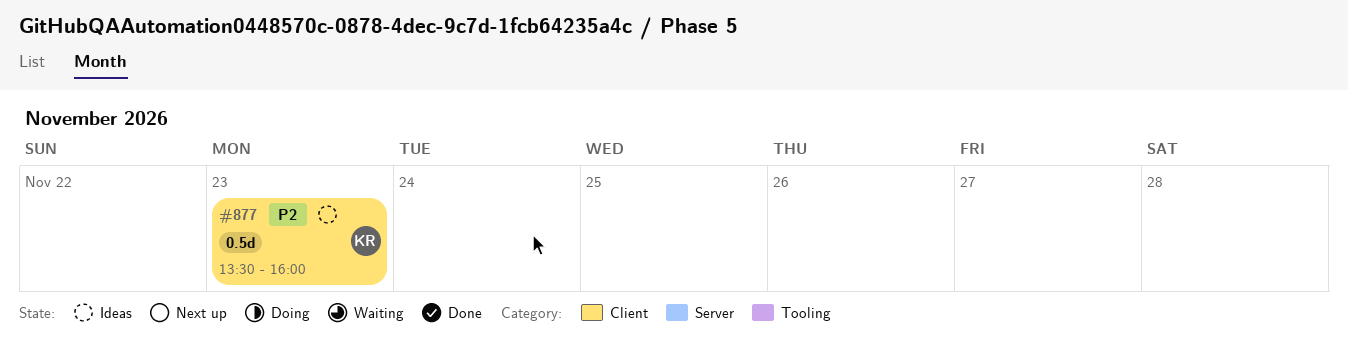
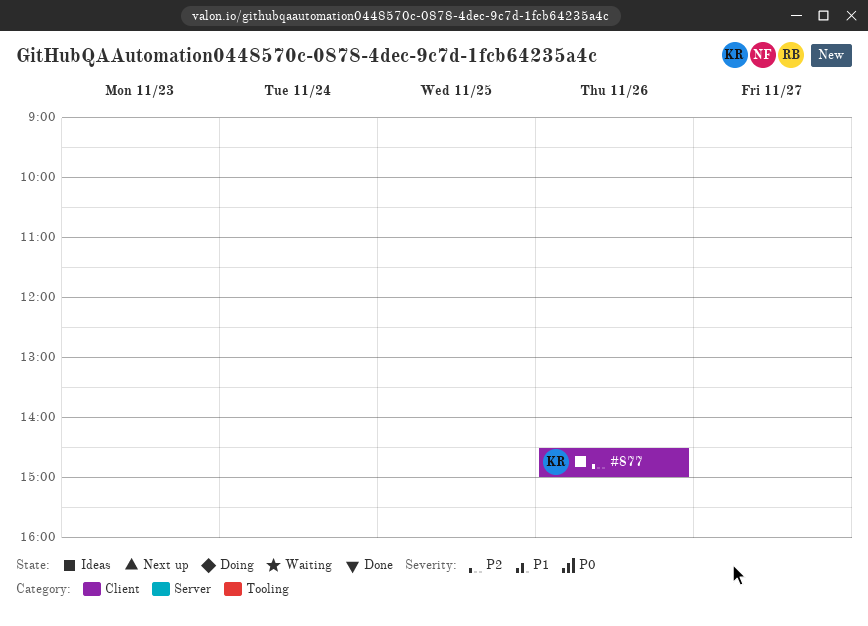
#877, day: Nov 23 -> Nov 26
#877, begins: 13:30 -> 14:30
#877, ends: 16:00 -> 15:00

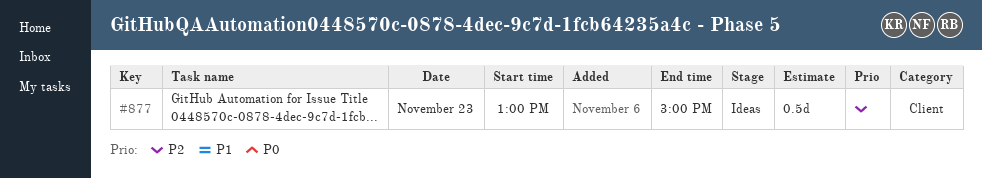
#877, day: Nov 26 -> Nov 23
#877, begins: 14:30 -> 13:00

